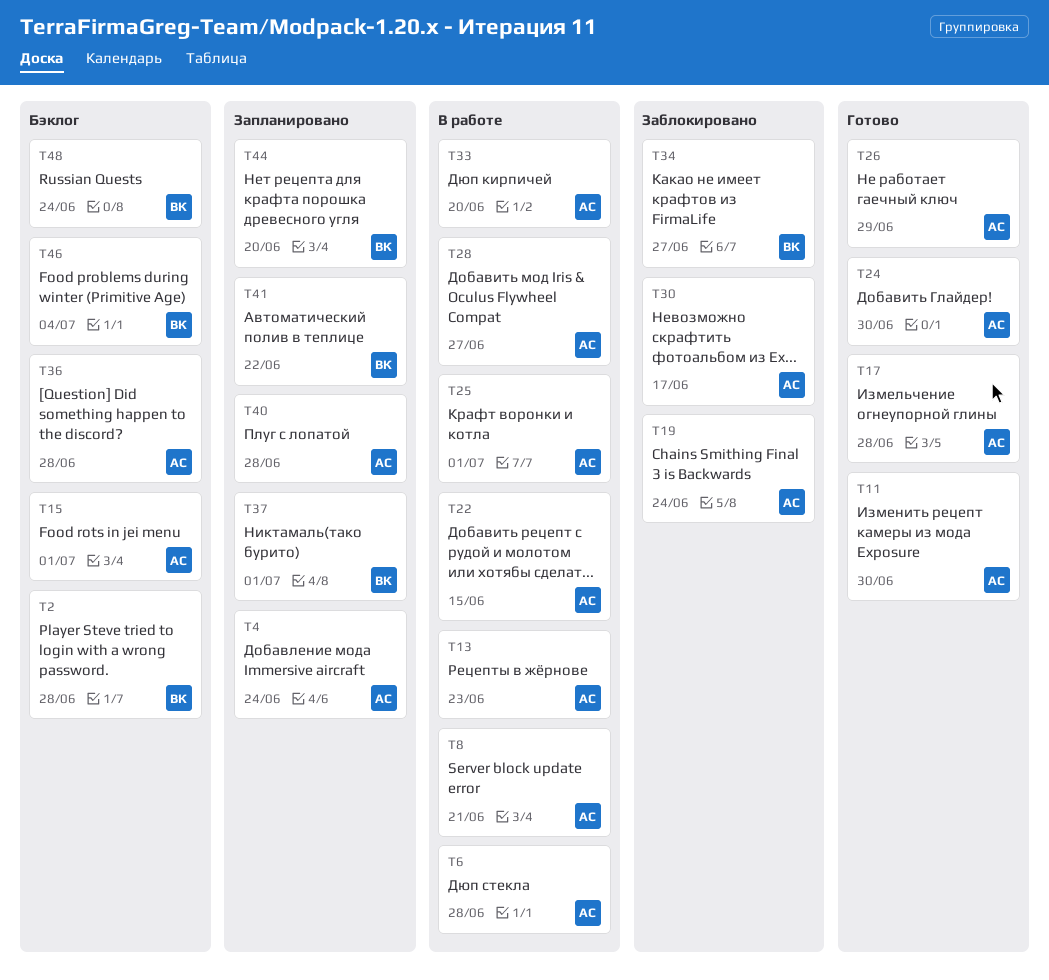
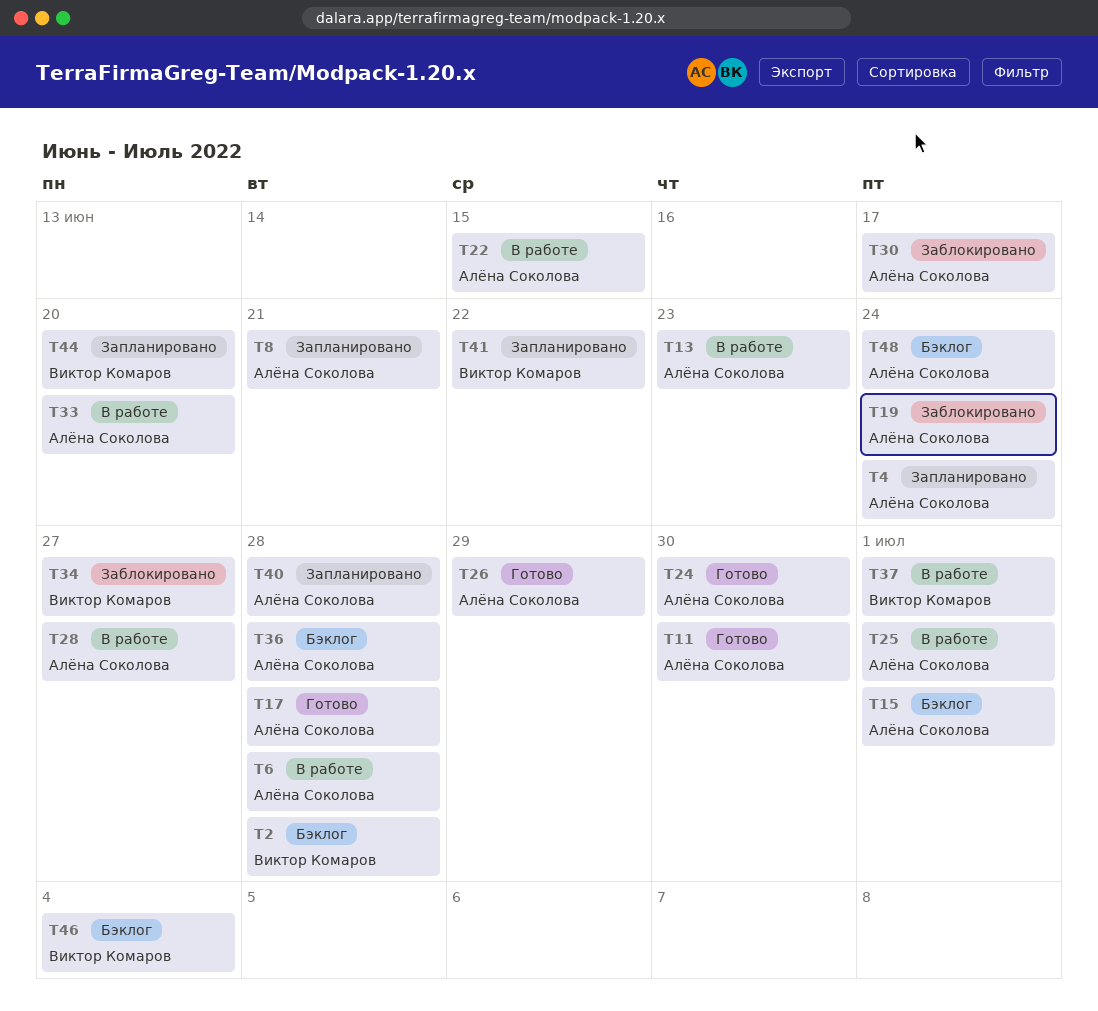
T8, status: В работе -> Запланировано
T37, status: Запланировано -> В работе
T48, owner: Виктор Комаров -> Алёна Соколова

